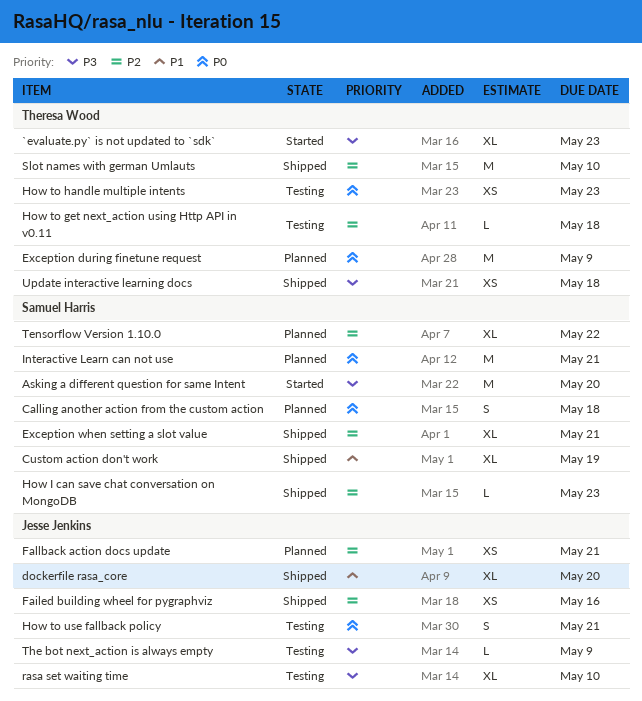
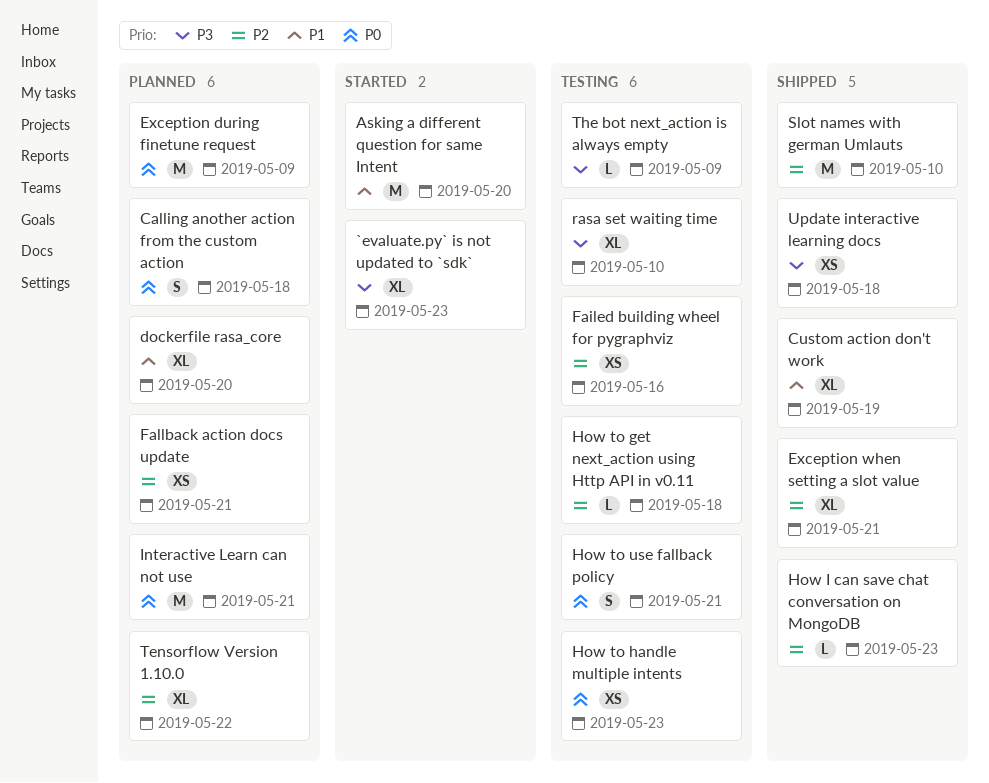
Asking a different question for same Intent, priority: P3 -> P1
dockerfile rasa_core, status: Shipped -> Planned
Failed building wheel for pygraphviz, status: Shipped -> Testing

